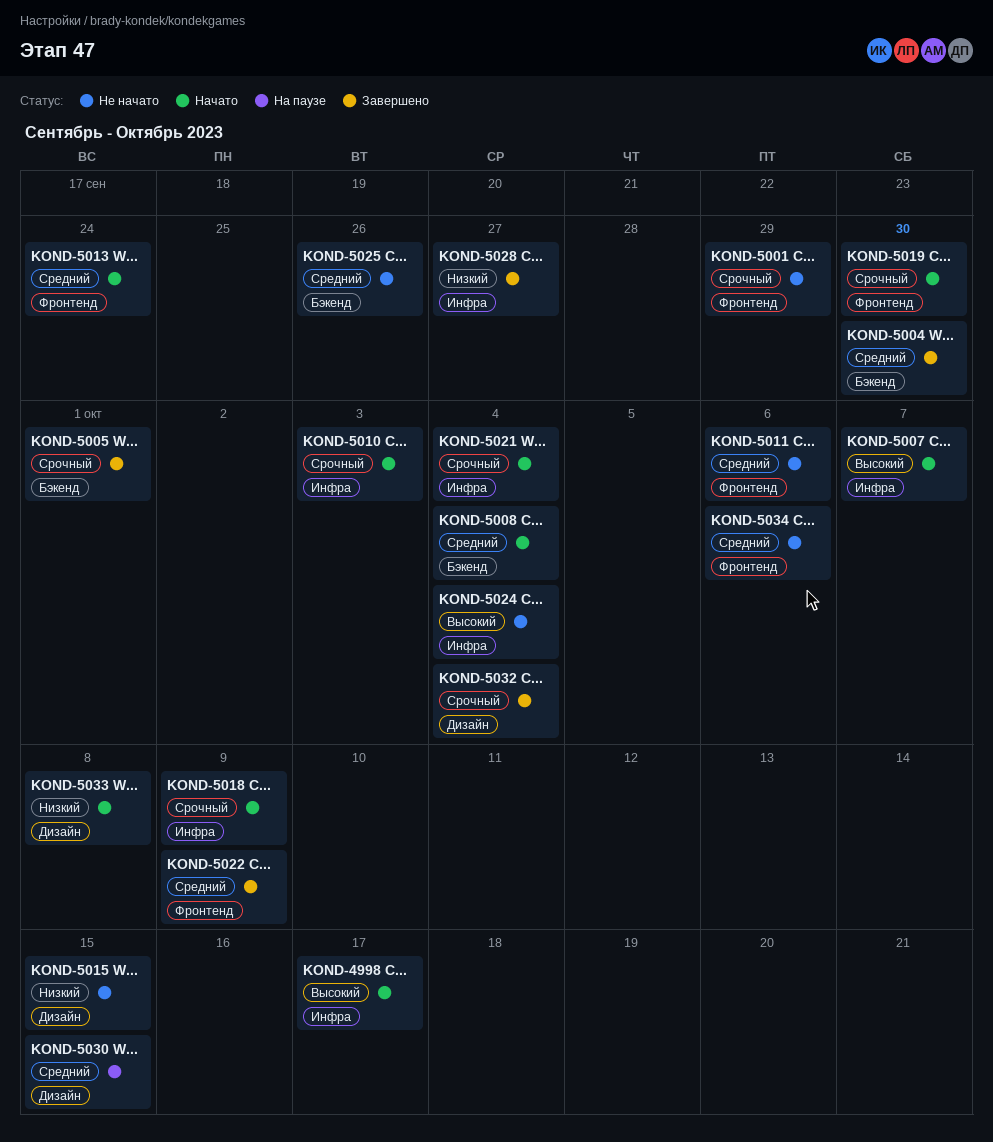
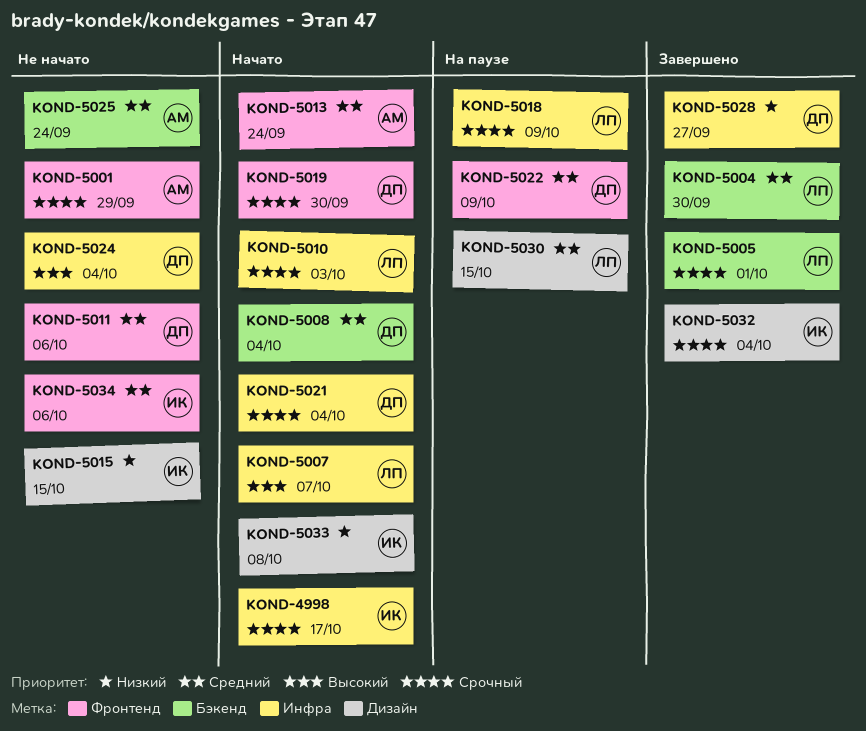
KOND-4998, priority: Высокий -> Срочный
KOND-5018, status: Начато -> На паузе
KOND-5022, status: Завершено -> На паузе
KOND-5025, due: Sep 26 -> Sep 24

